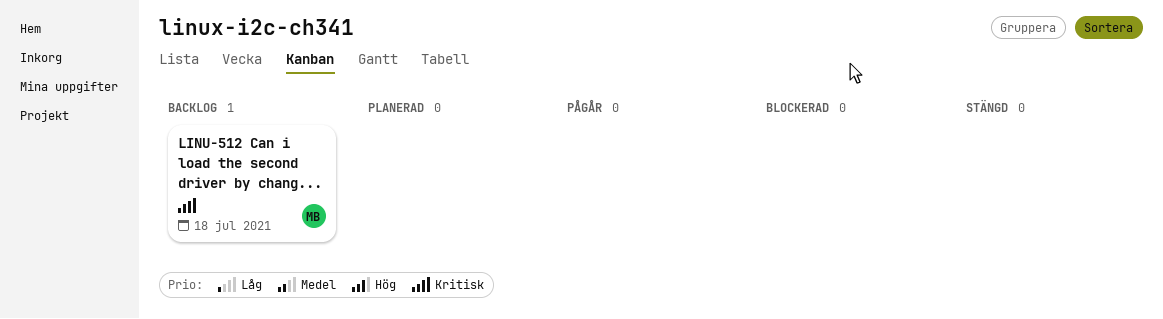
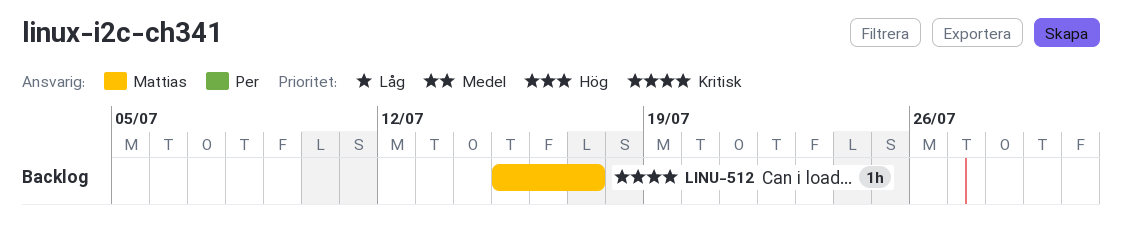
LINU-512, due: Jul 18 -> Jul 17

